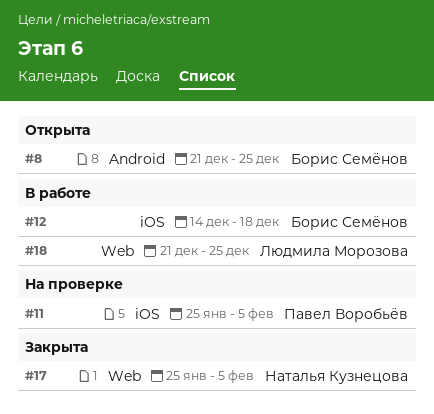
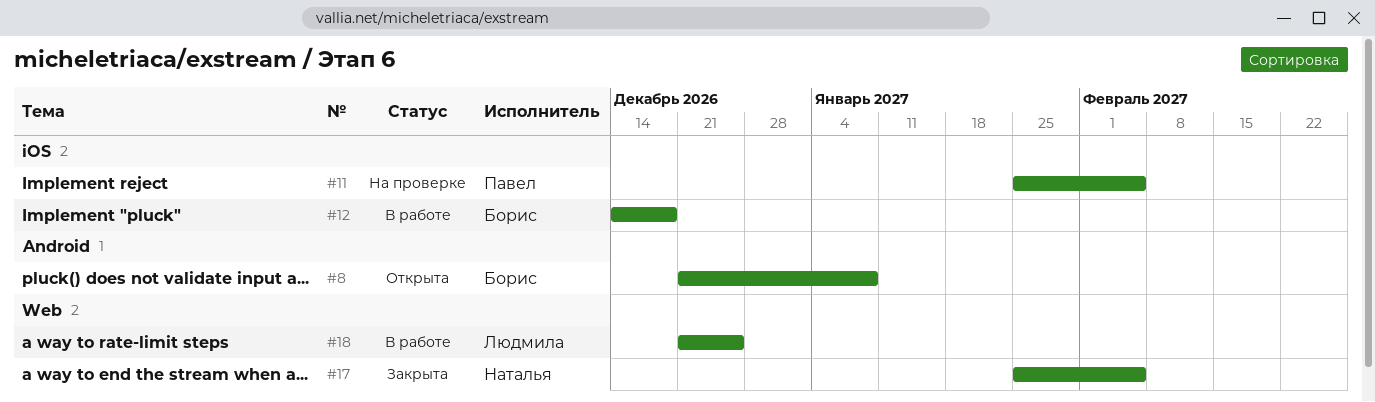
#8, due: Dec 25 -> Jan 8

